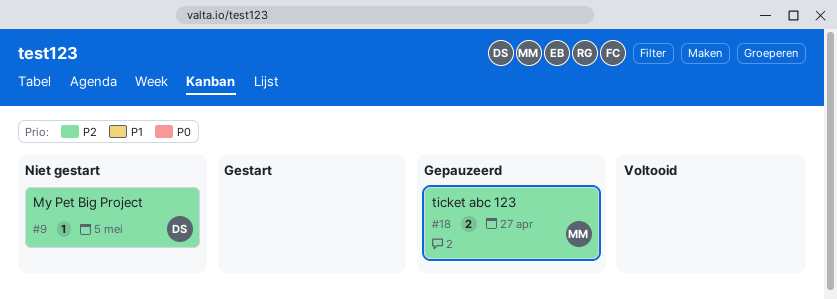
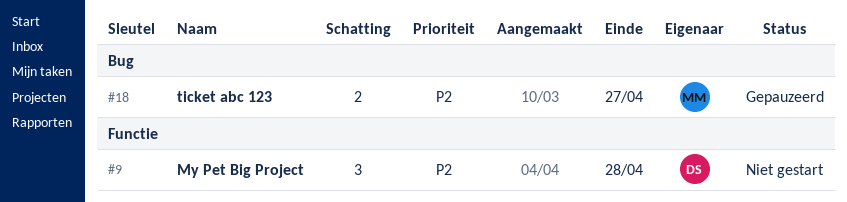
#9, estimate: 1 -> 3
#9, due: May 5 -> Apr 28

